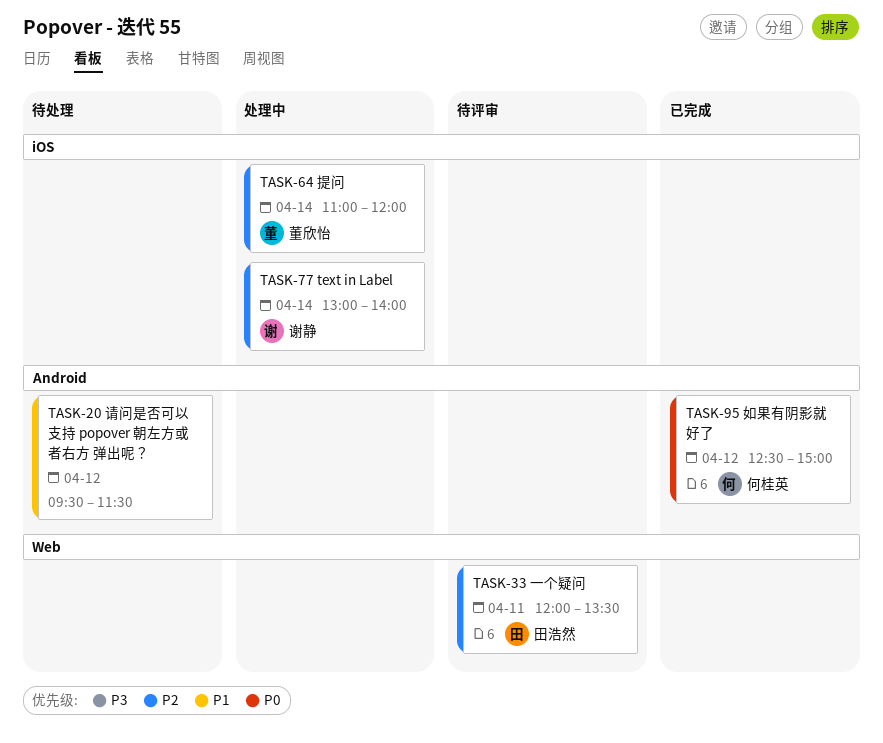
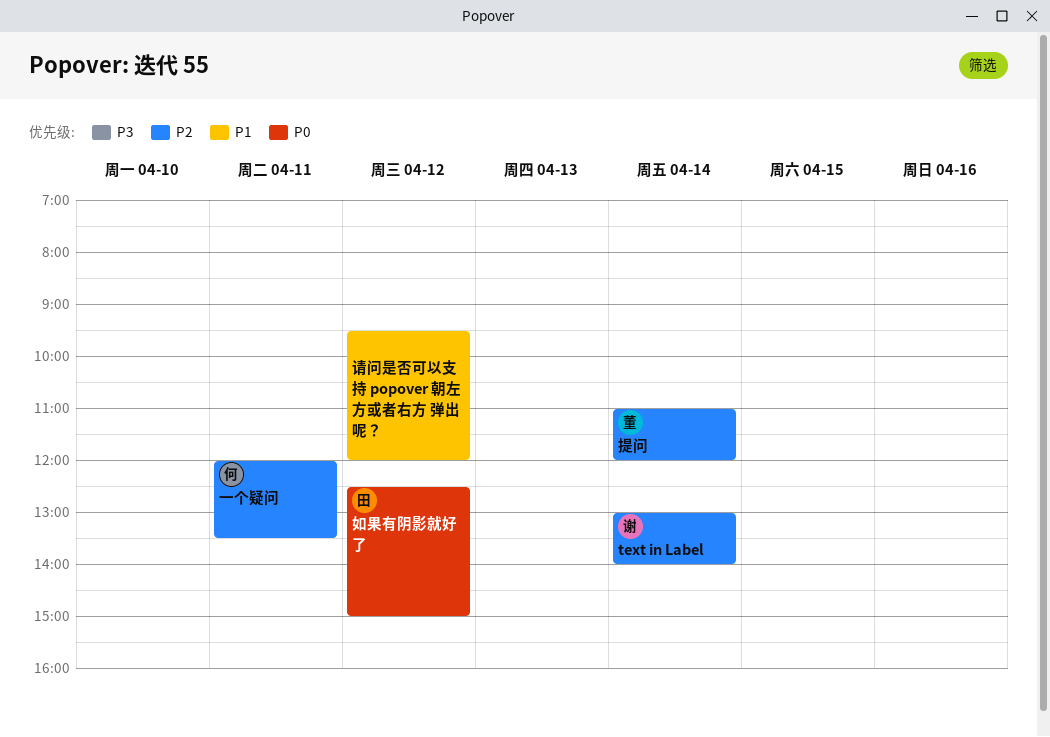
一个疑问, owner: 田浩然 -> 何桂英
如果有阴影就好了, owner: 何桂英 -> 田浩然
请问是否可以支持 popover 朝左方或者右方 弹出呢？, ends: 11:30 -> 12:00

